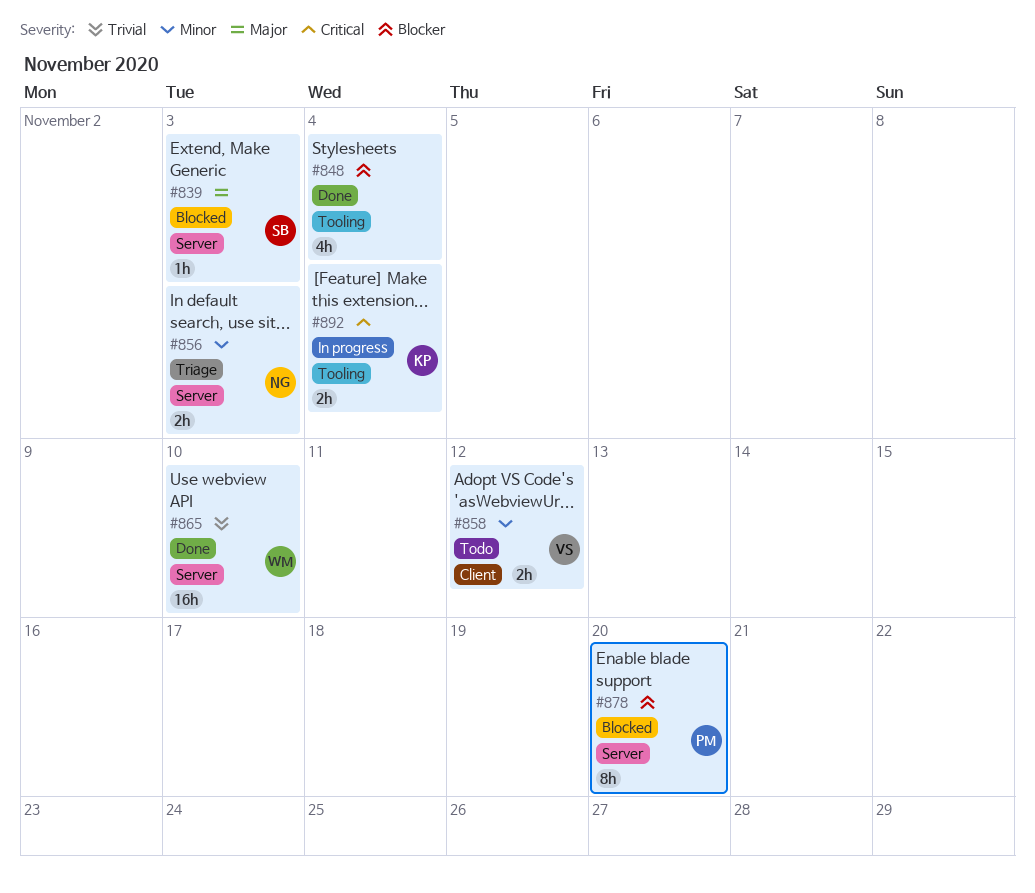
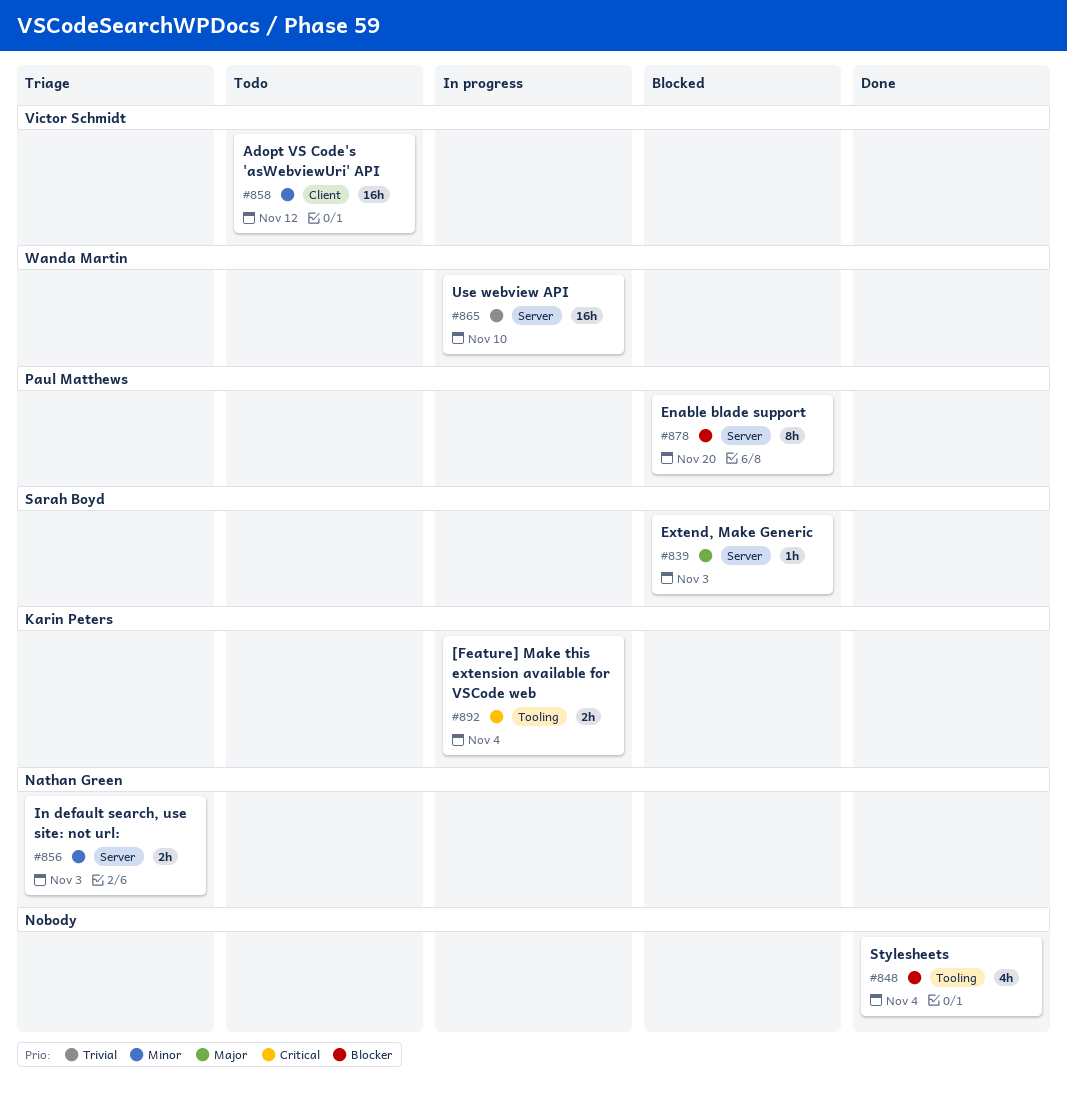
#858, estimate: 2h -> 16h
#865, status: Done -> In progress

